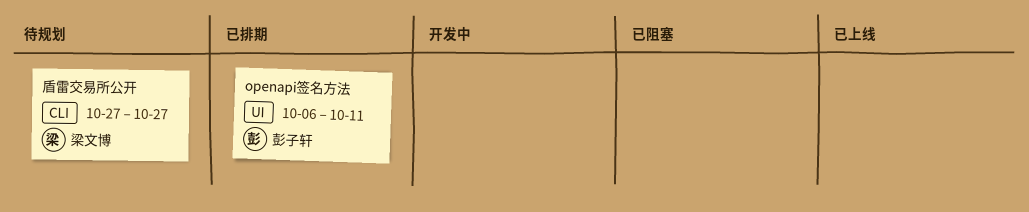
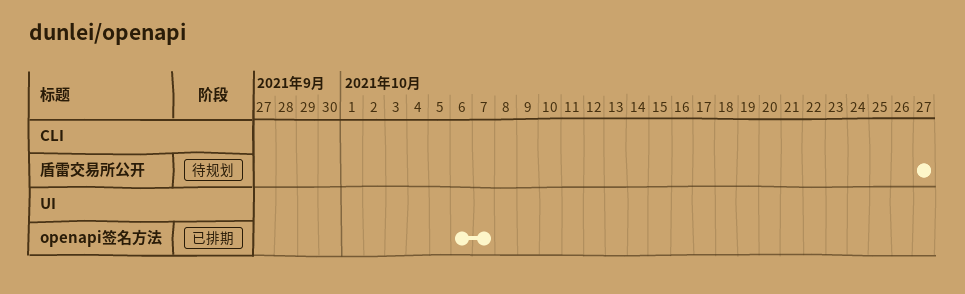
openapi签名方法, due: Oct 11 -> Oct 7

